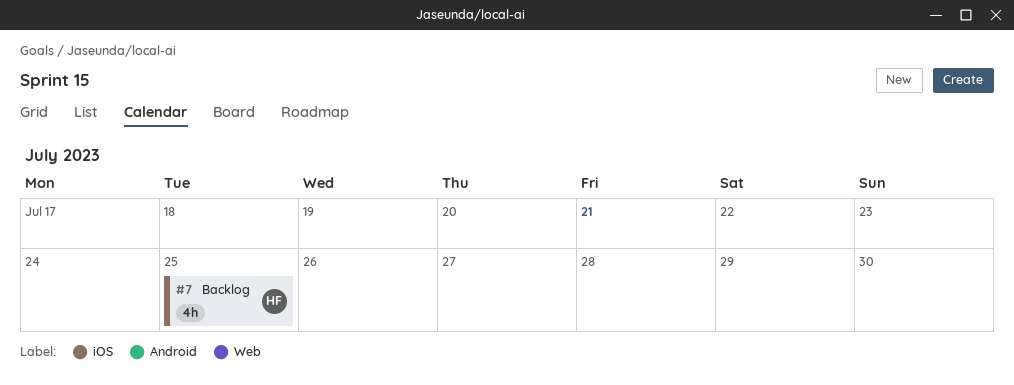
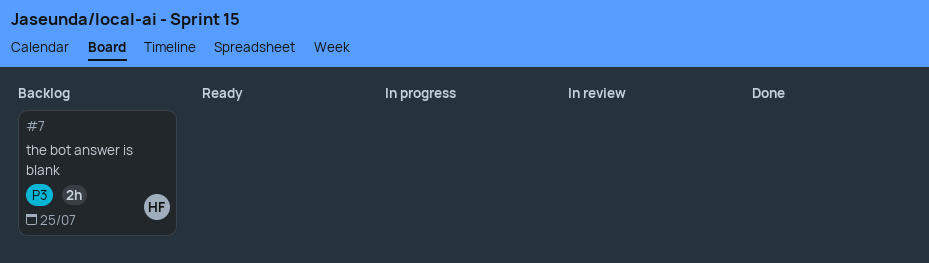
#7, estimate: 4h -> 2h

